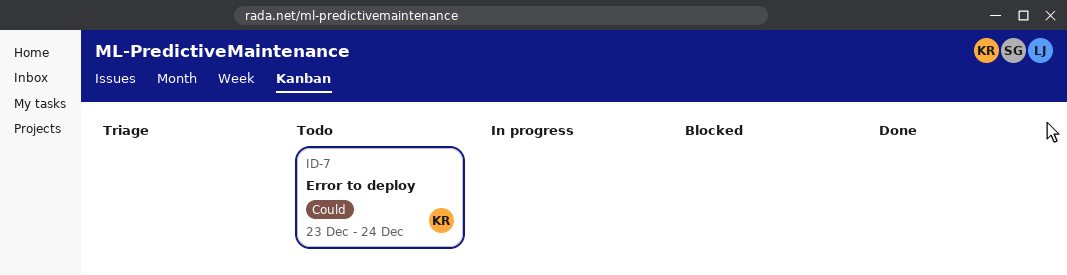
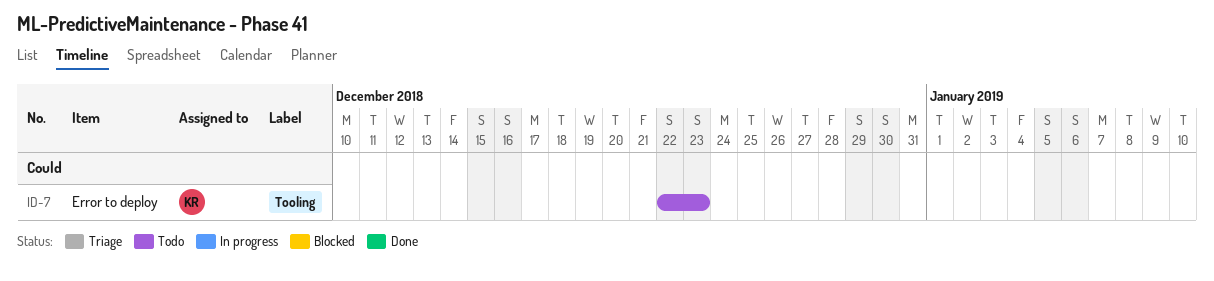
ID-7, start: Dec 23 -> Dec 22
ID-7, due: Dec 24 -> Dec 23

